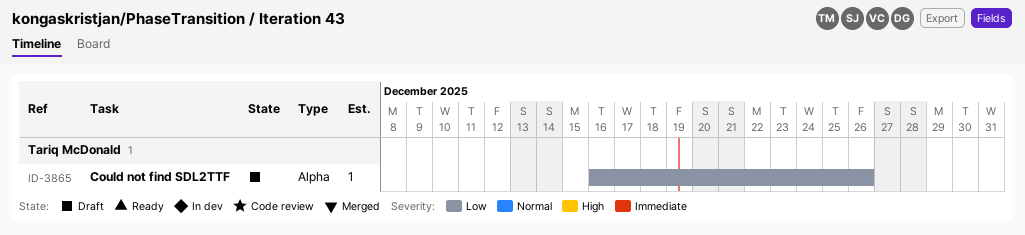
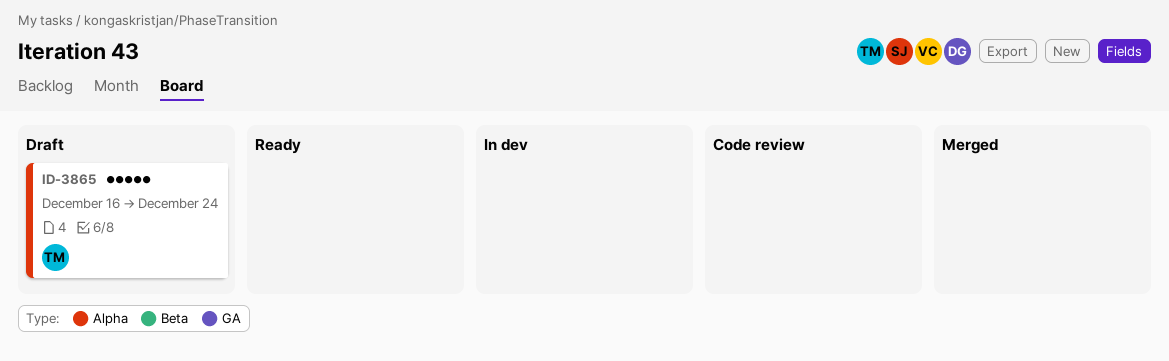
ID-3865, estimate: 1 -> 5
ID-3865, due: Dec 26 -> Dec 24

